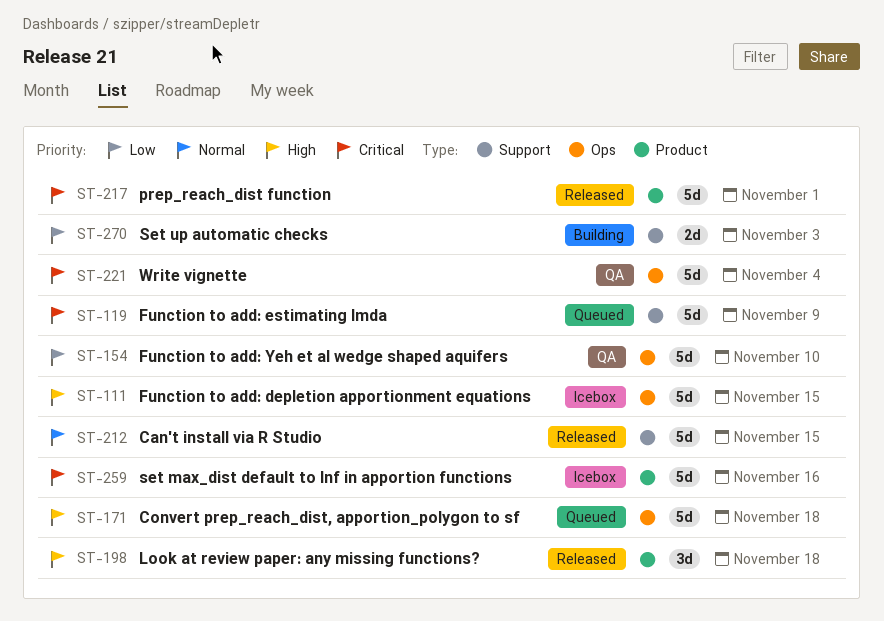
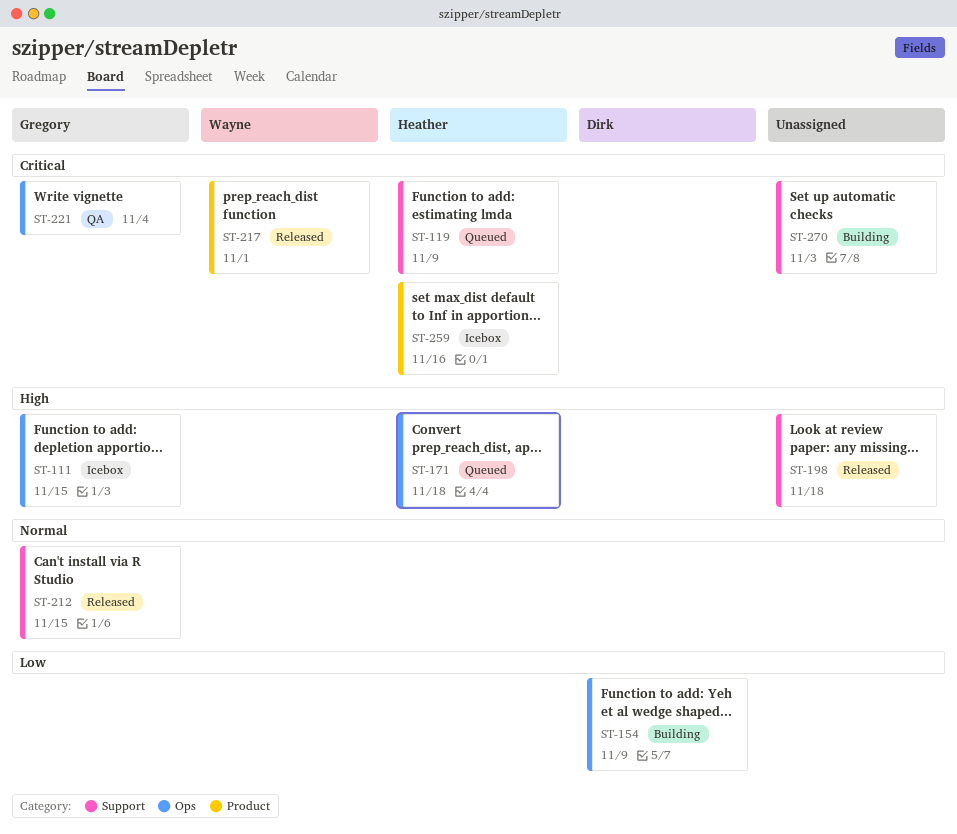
ST-154, status: QA -> Building
ST-154, due: Nov 10 -> Nov 9
ST-198, label: Product -> Support
ST-270, priority: Low -> Critical

